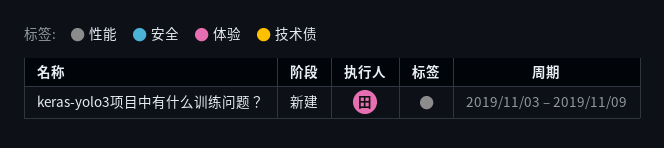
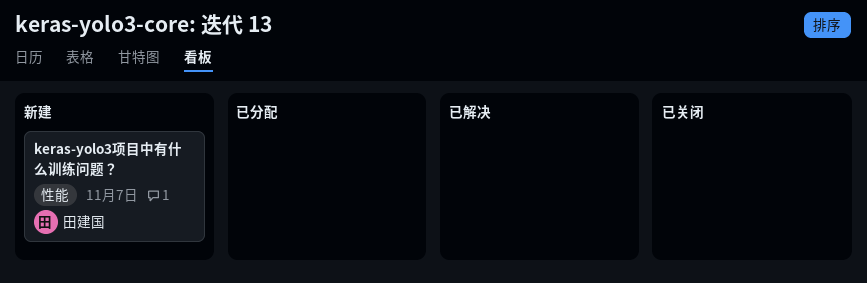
keras-yolo3项目中有什么训练问题？, due: Nov 9 -> Nov 7

